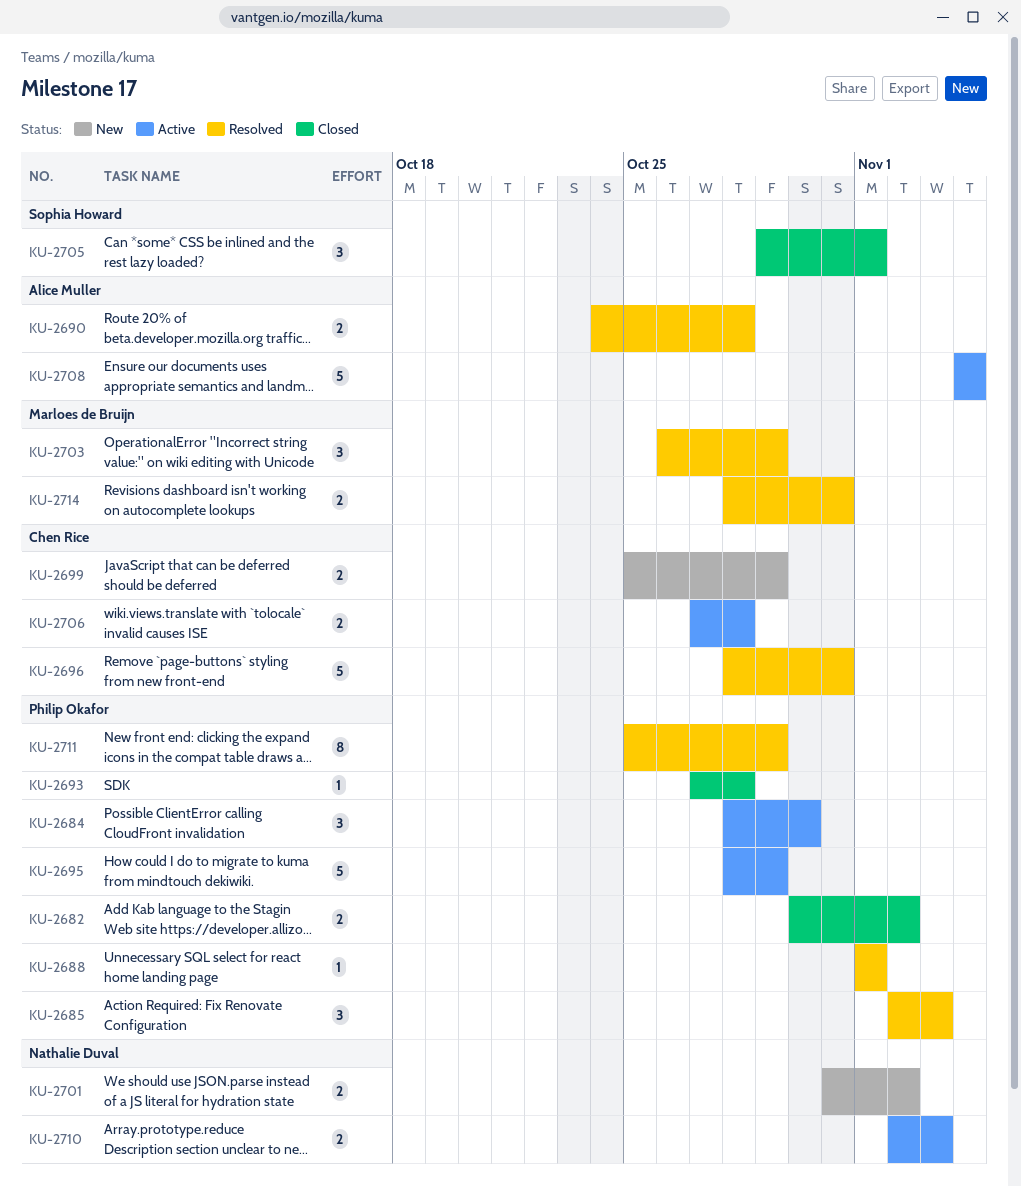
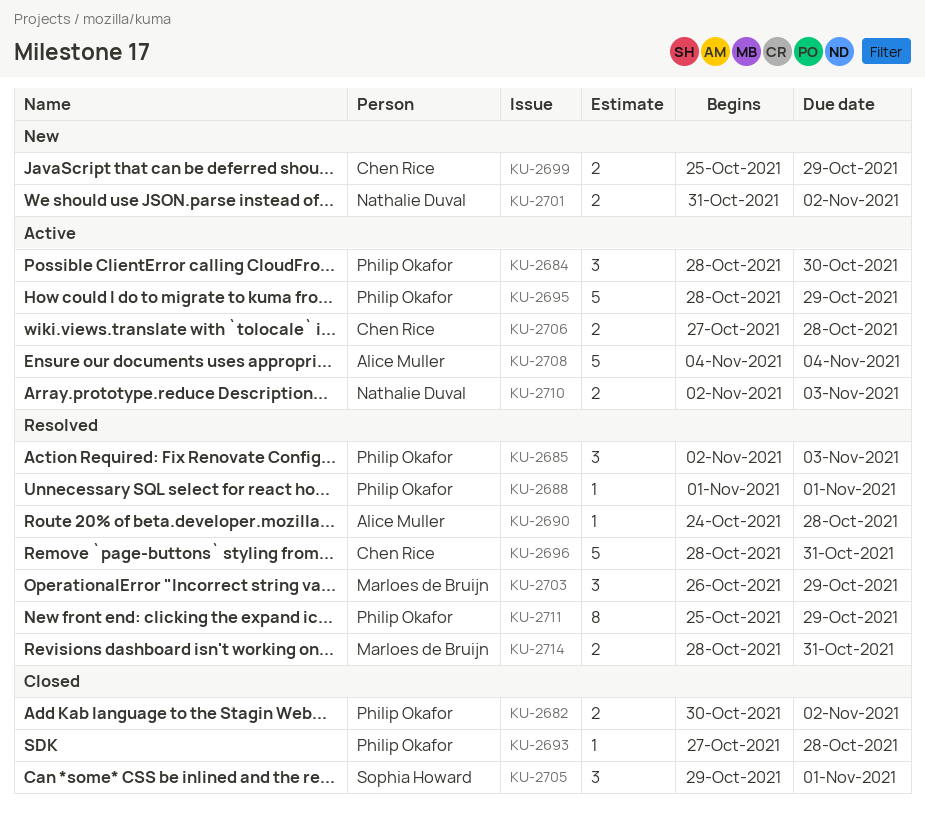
KU-2690, estimate: 2 -> 1

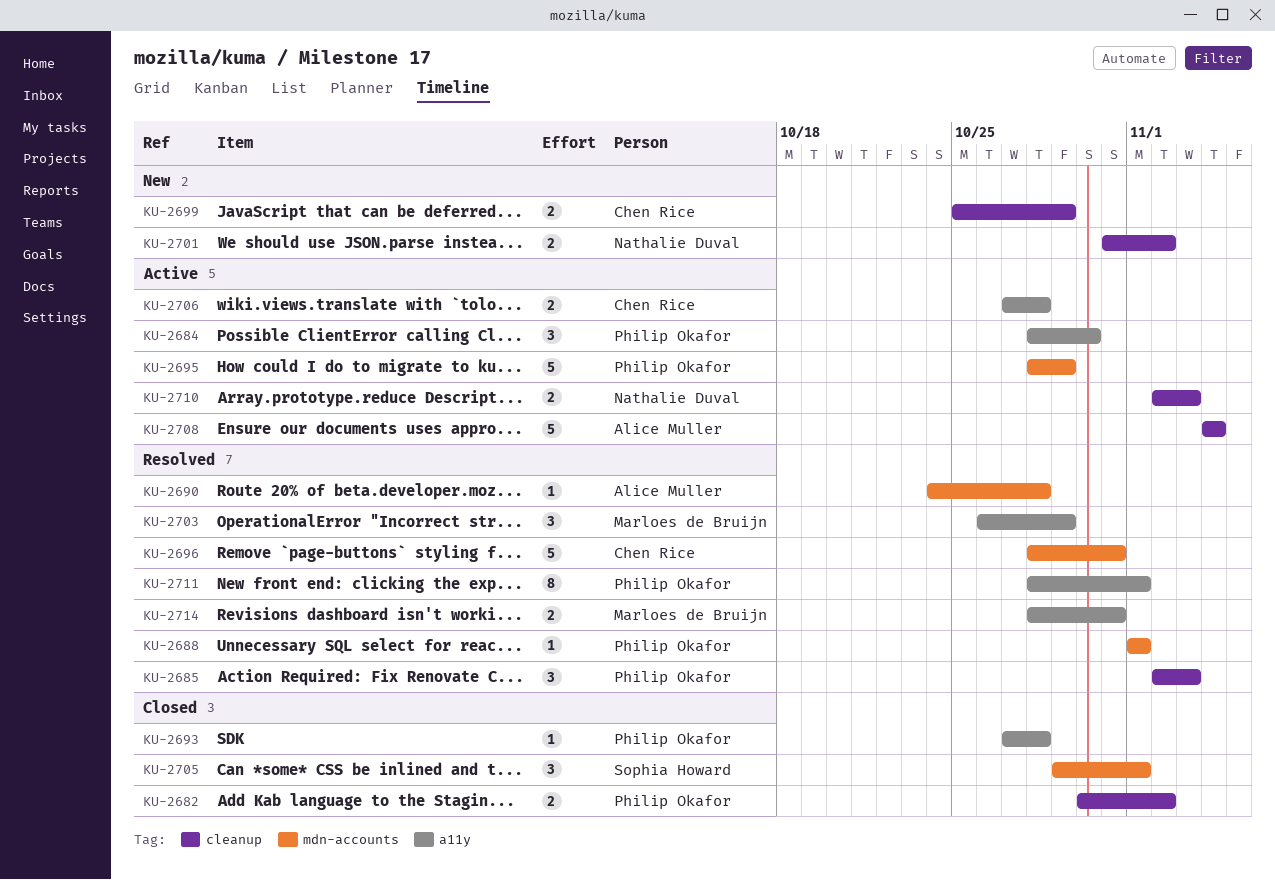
KU-2711, start: Oct 25 -> Oct 28
KU-2711, due: Oct 29 -> Nov 1

